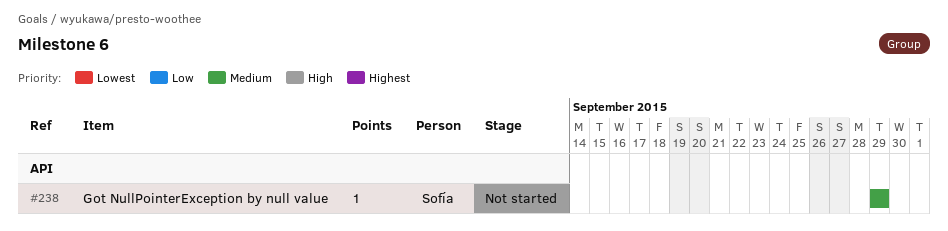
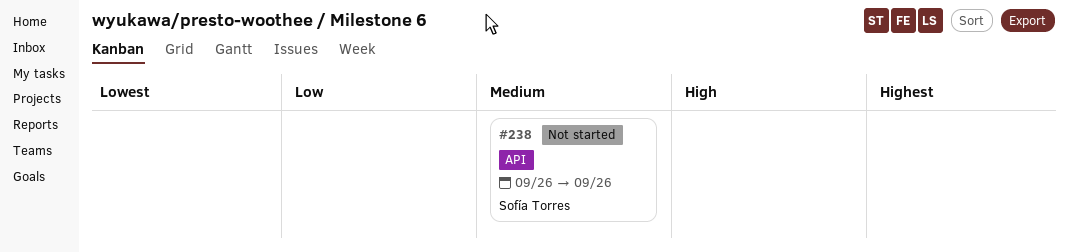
#238, start: Sep 29 -> Sep 26
#238, due: Sep 29 -> Sep 26

